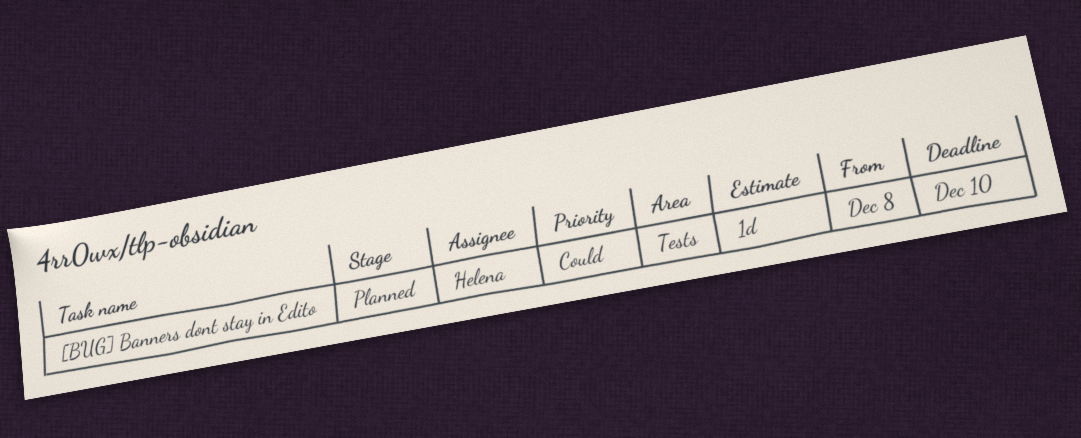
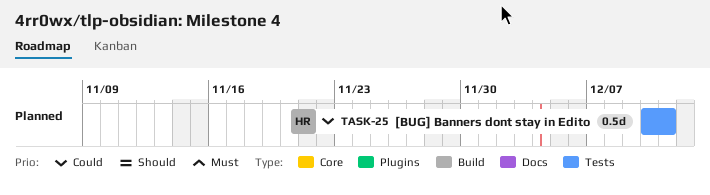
[BUG] Banners dont stay in Edito, estimate: 1d -> 0.5d
[BUG] Banners dont stay in Edito, start: Dec 8 -> Dec 10
[BUG] Banners dont stay in Edito, due: Dec 10 -> Dec 11

